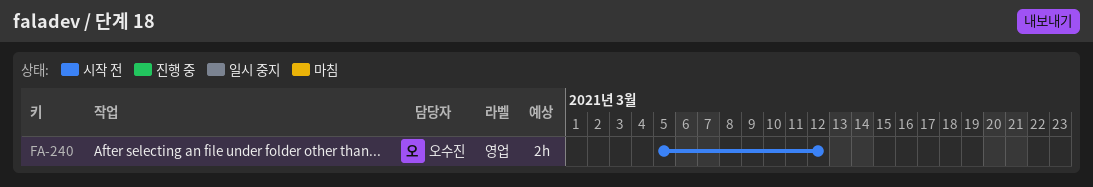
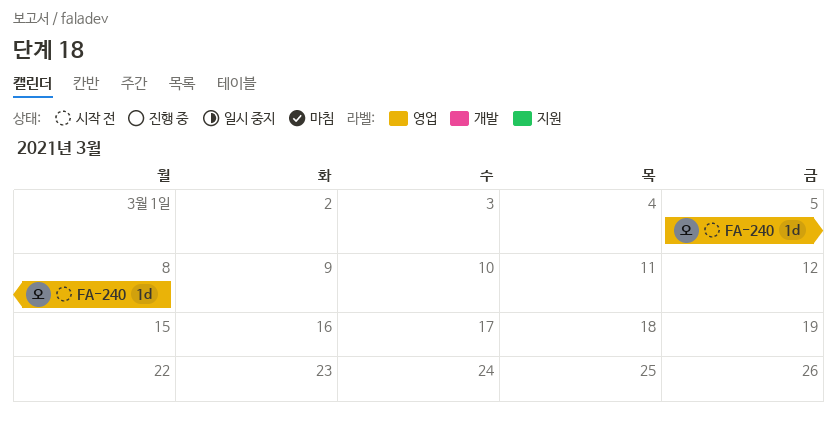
FA-240, estimate: 2h -> 1d
FA-240, due: Mar 12 -> Mar 8

